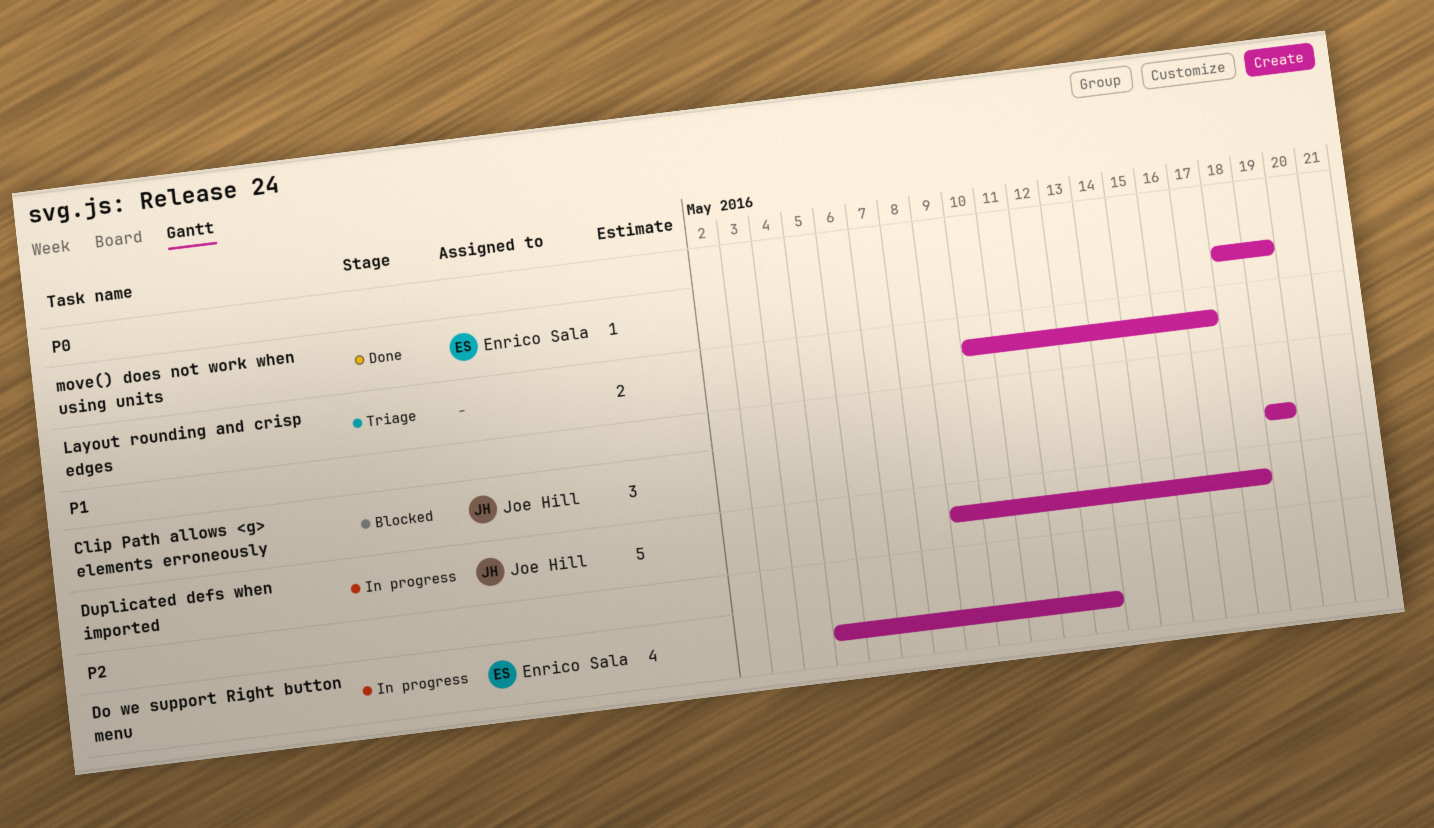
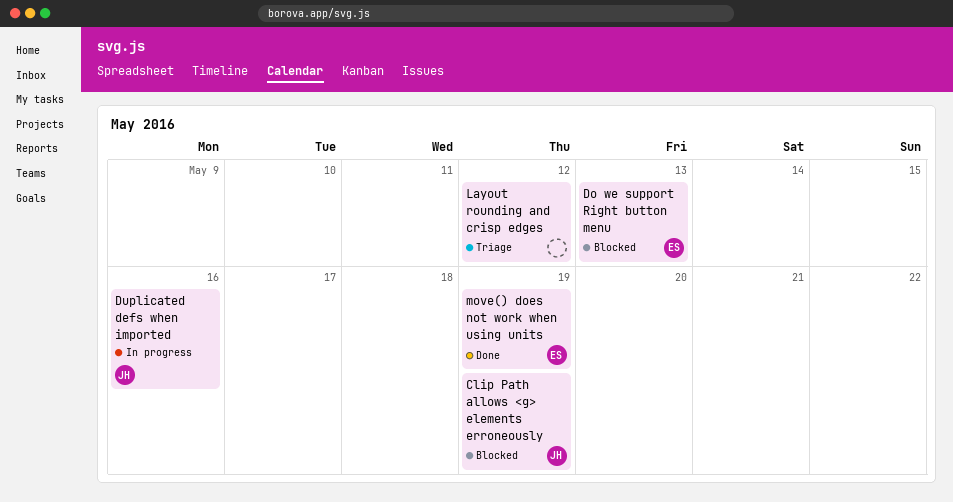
Do we support Right button menu, status: In progress -> Blocked
Duplicated defs when imported, due: May 18 -> May 16
Layout rounding and crisp edges, due: May 17 -> May 12

